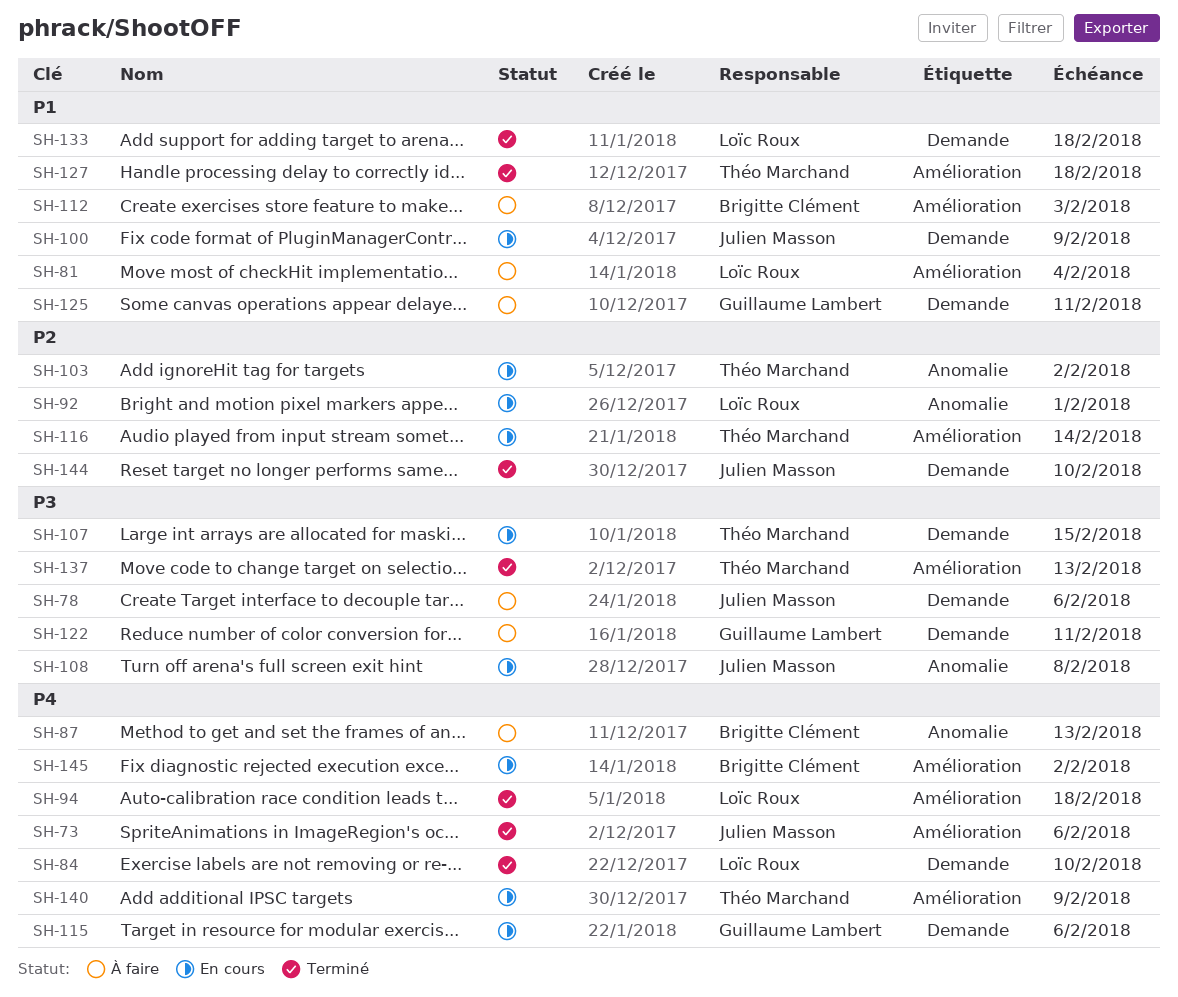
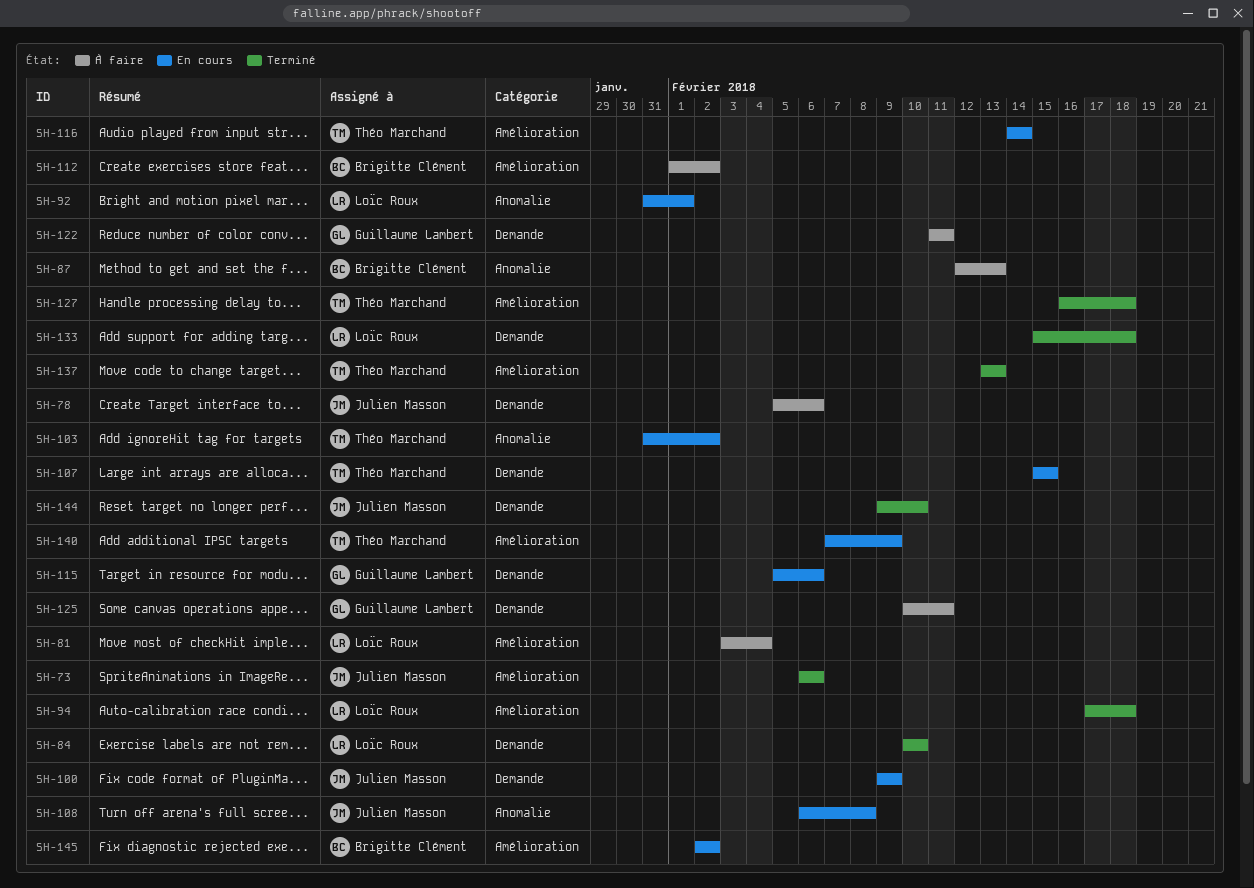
SH-112, due: Feb 3 -> Feb 2

